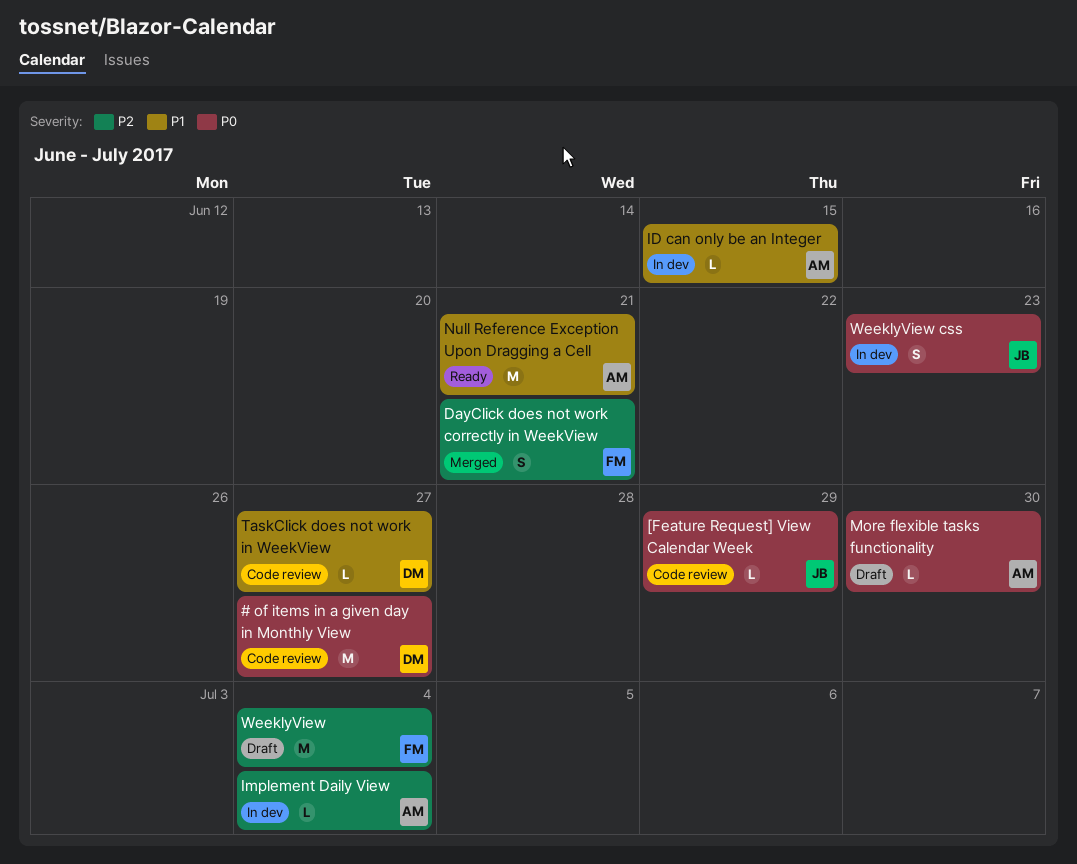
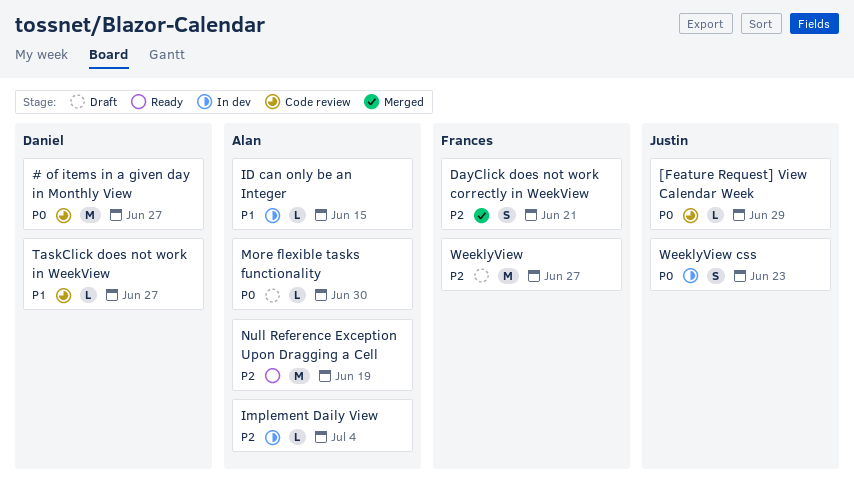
Null Reference Exception Upon Dragging a Cell, priority: P1 -> P2
Null Reference Exception Upon Dragging a Cell, due: Jun 21 -> Jun 19
WeeklyView, due: Jul 4 -> Jun 27

